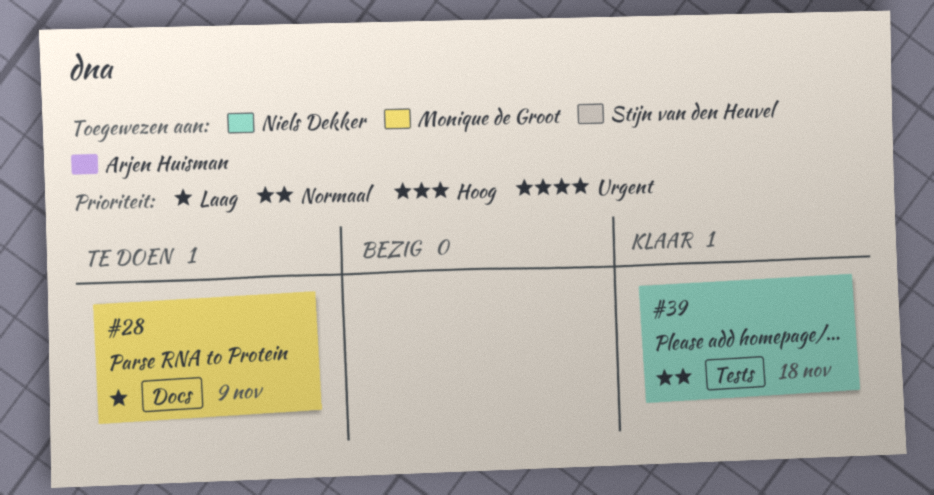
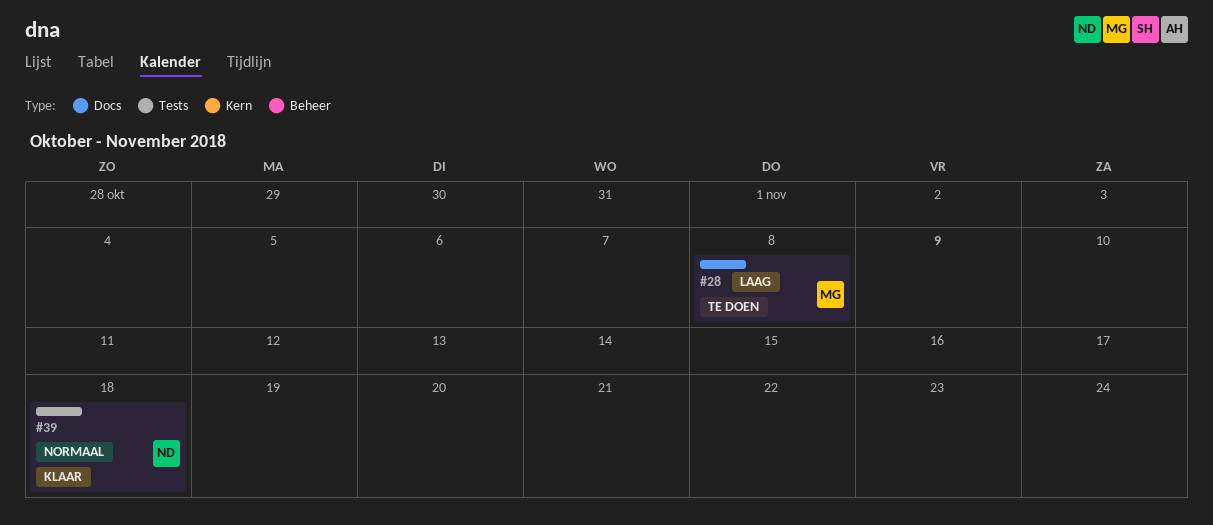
#28, due: Nov 9 -> Nov 8

